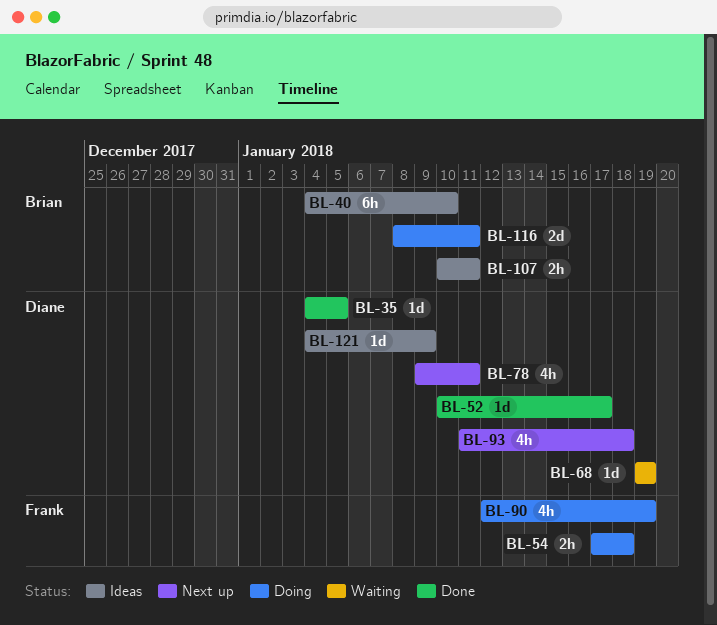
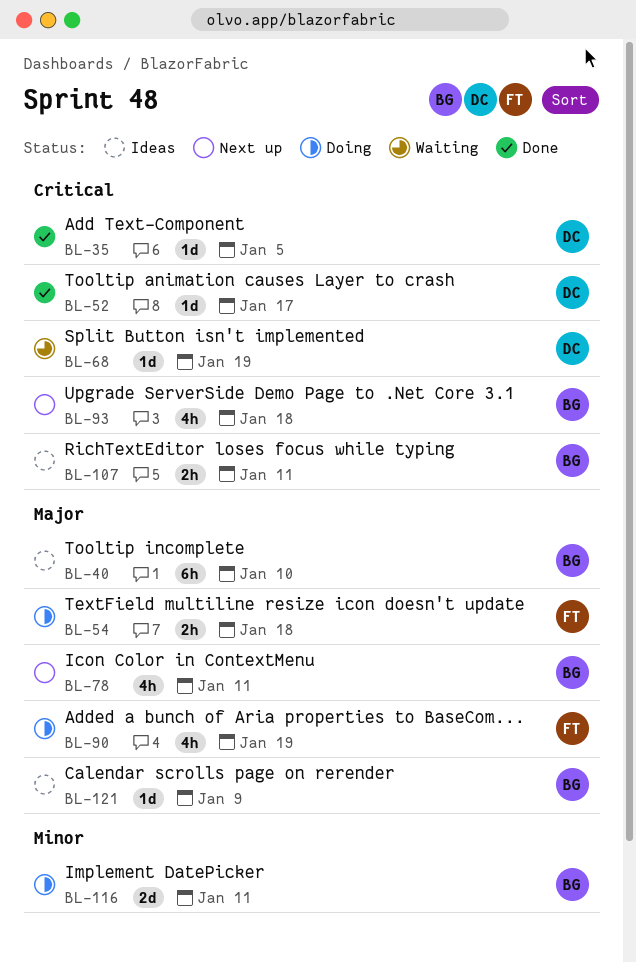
BL-78, owner: Diane -> Brian
BL-93, owner: Diane -> Brian
BL-121, owner: Diane -> Brian

